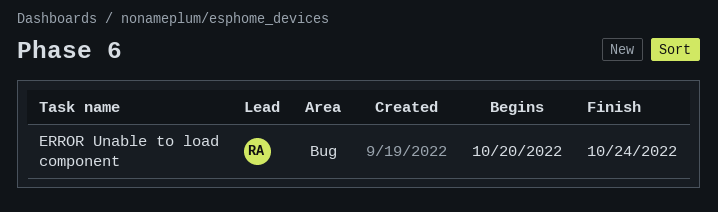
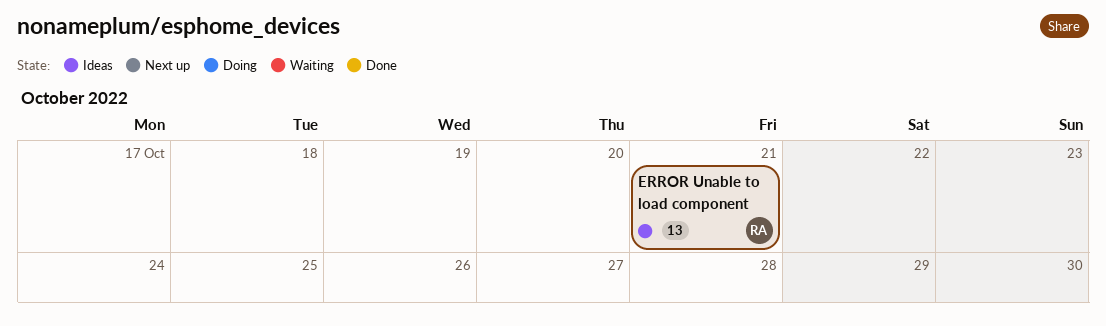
ERROR Unable to load component, due: Oct 24 -> Oct 21

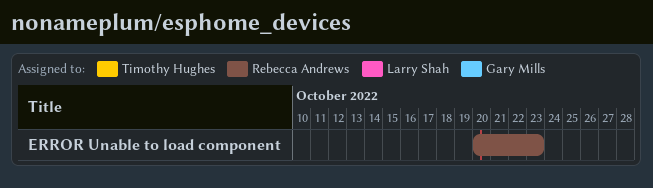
ERROR Unable to load component, due: Oct 21 -> Oct 23

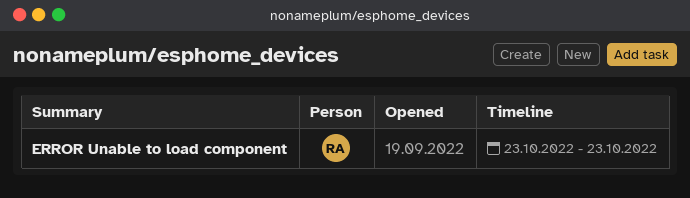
ERROR Unable to load component, start: Oct 20 -> Oct 23

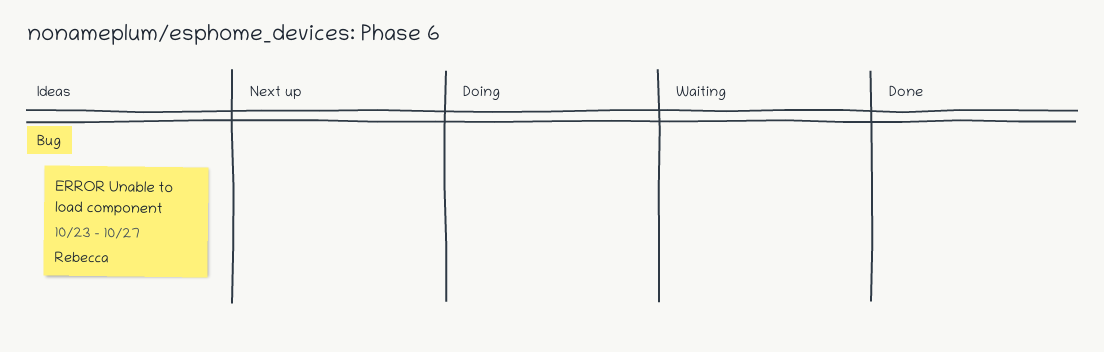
ERROR Unable to load component, due: Oct 23 -> Oct 27

